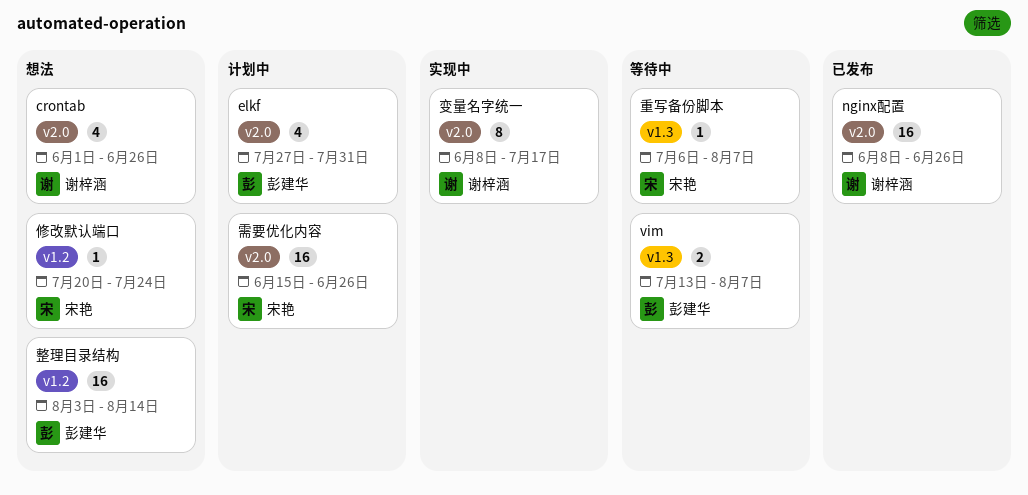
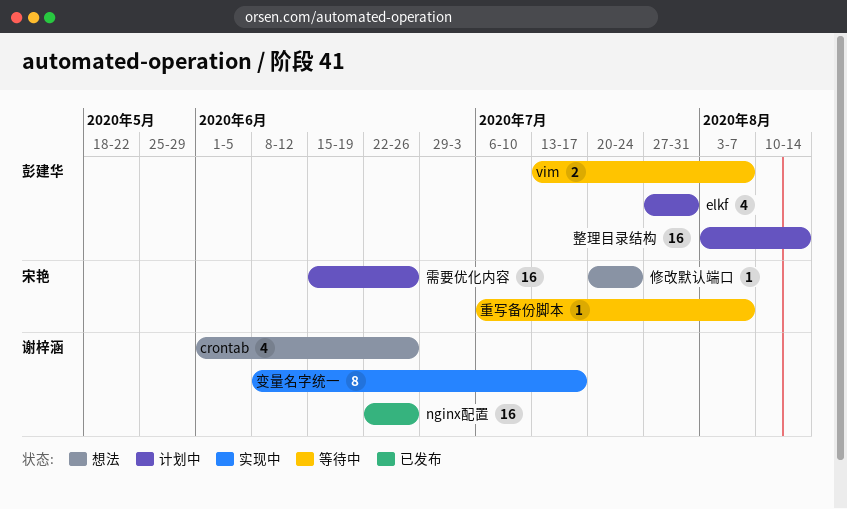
nginx配置, start: Jun 8 -> Jun 22
整理目录结构, status: 想法 -> 计划中

